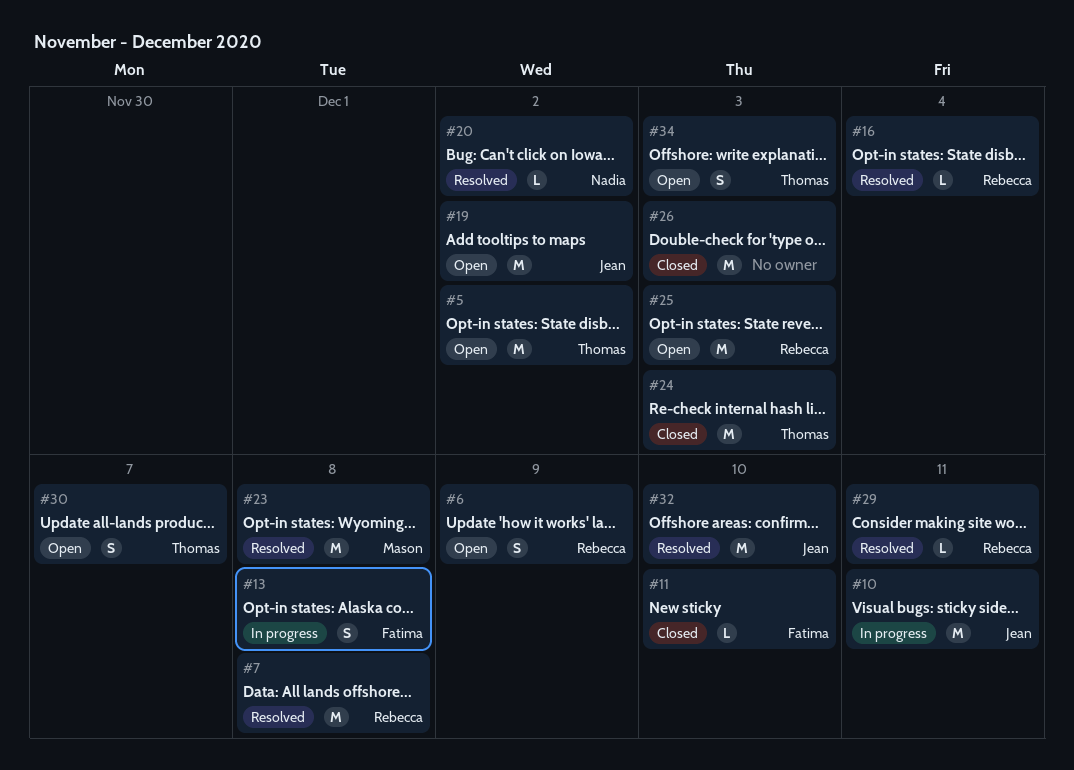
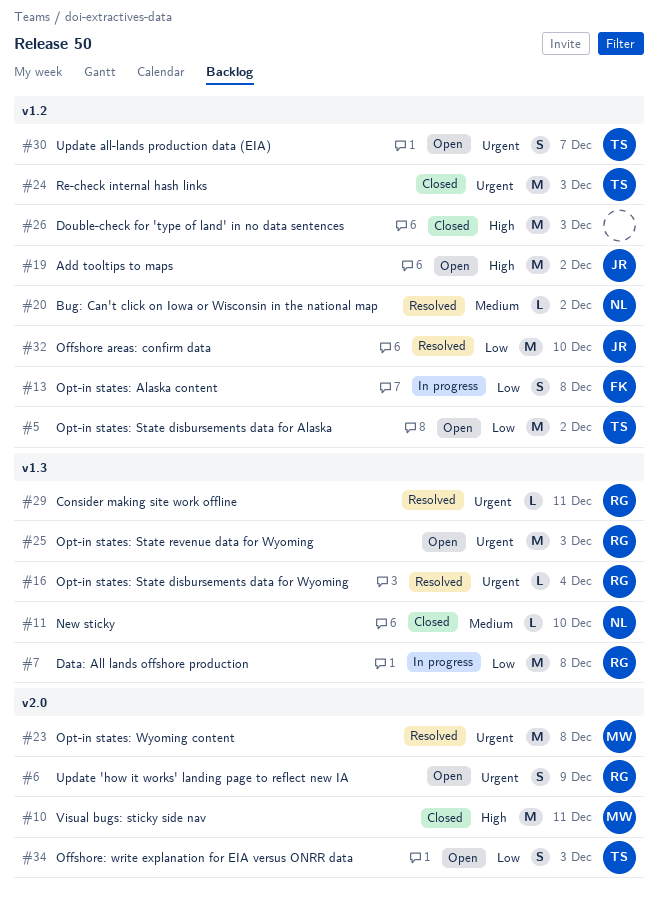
#7, status: Resolved -> In progress
#10, status: In progress -> Closed
#10, owner: Jean -> Mason
#11, owner: Fatima -> Nadia

